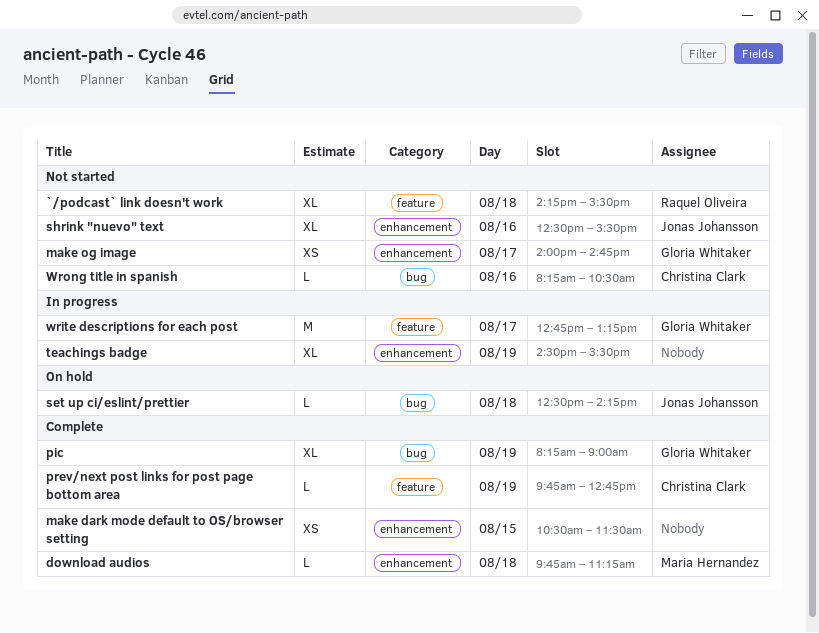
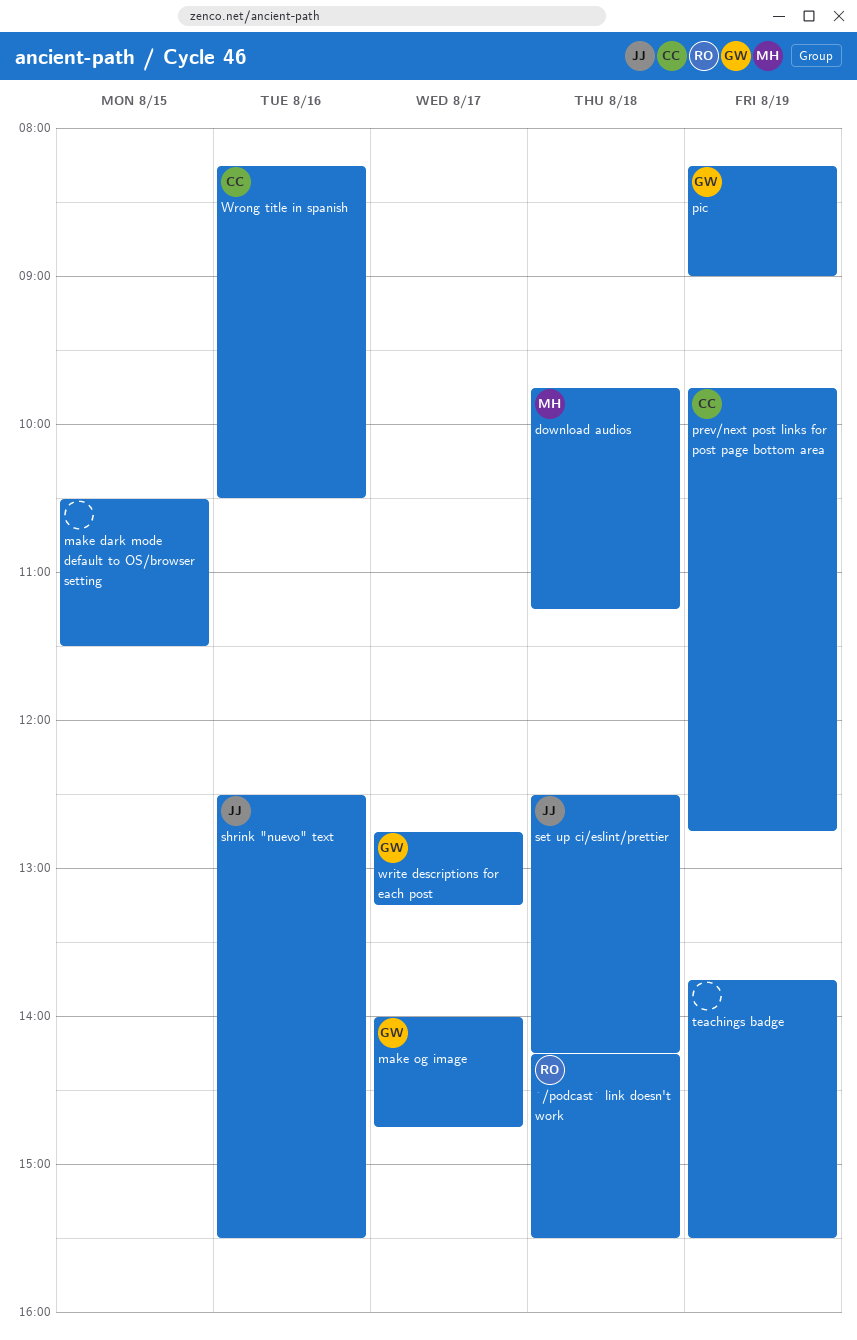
teachings badge, begins: 14:30 -> 13:45

